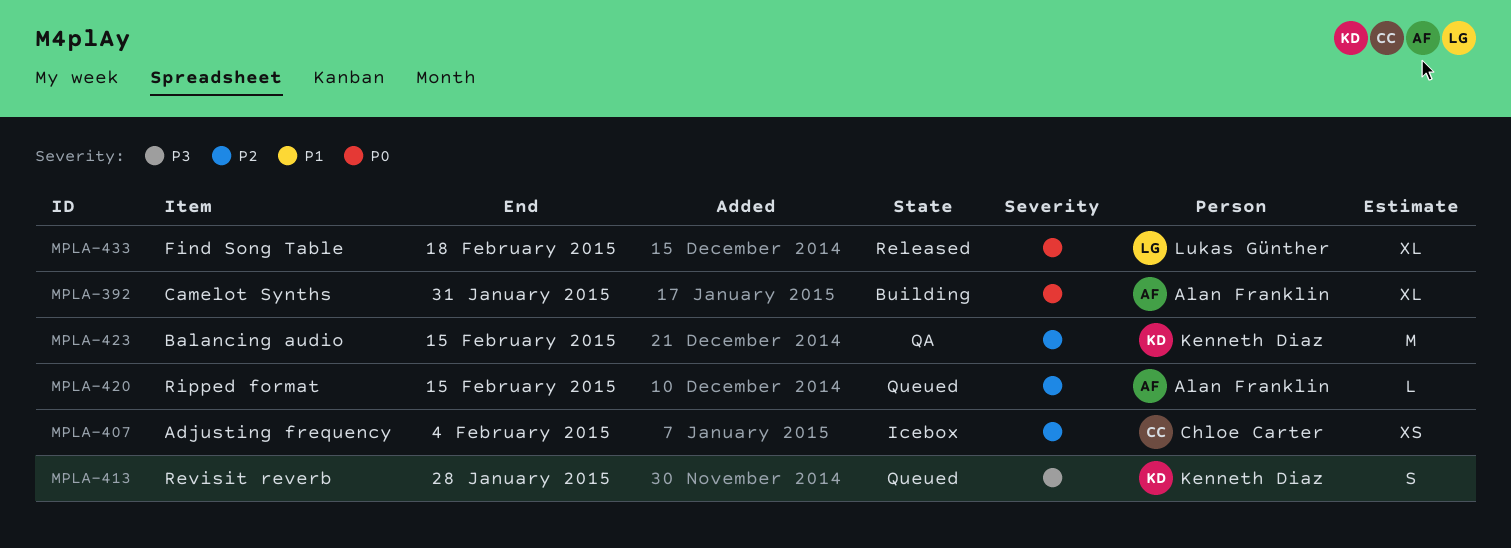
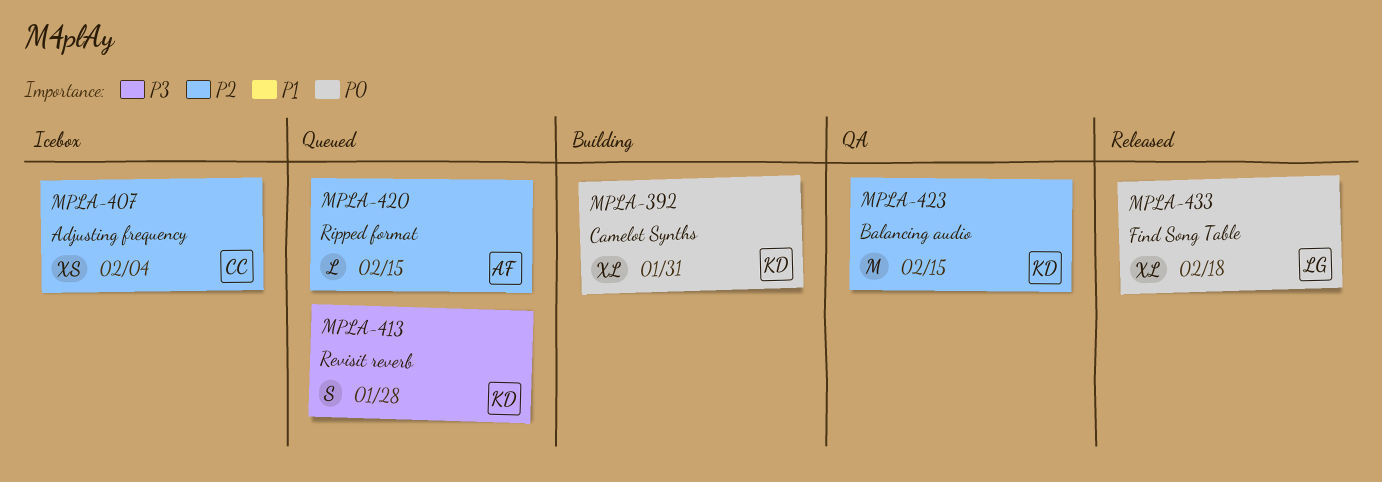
MPLA-392, owner: Alan Franklin -> Kenneth Diaz

